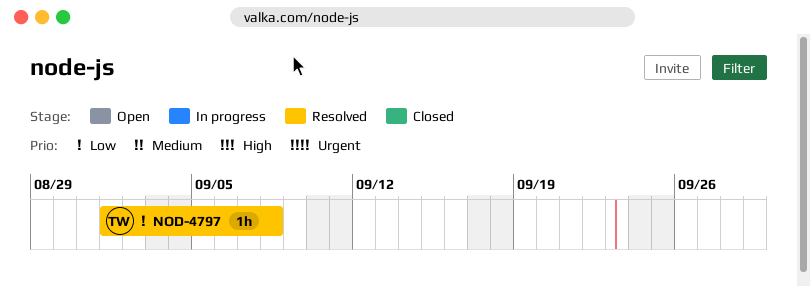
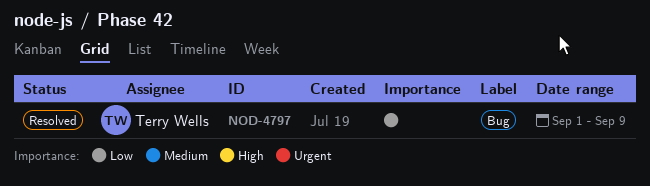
NOD-4797, due: Sep 8 -> Sep 9

